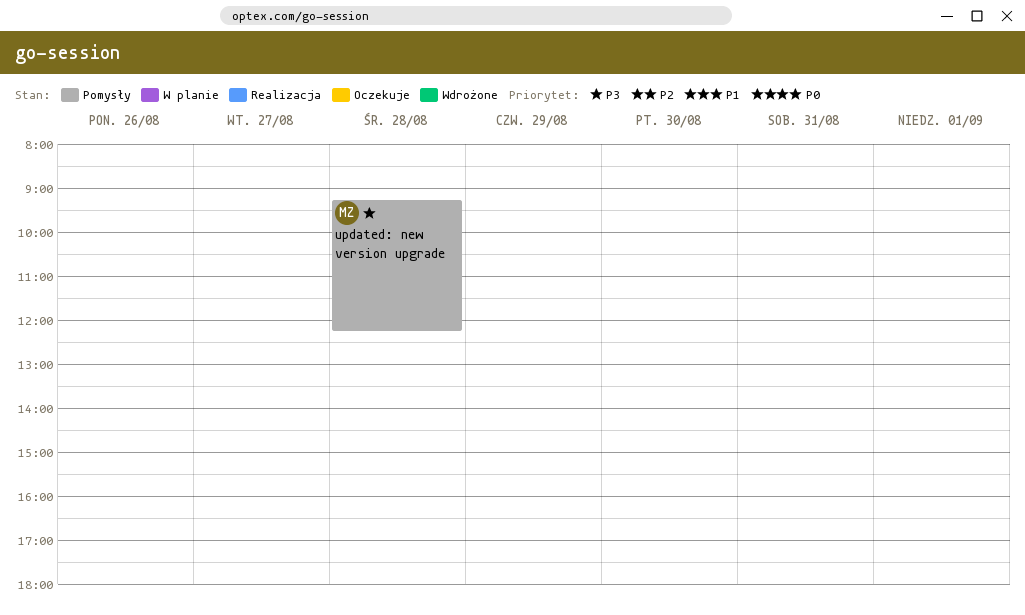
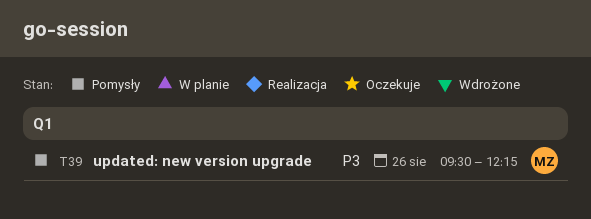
updated: new version upgrade, day: Aug 28 -> Aug 26
updated: new version upgrade, begins: 09:15 -> 09:30

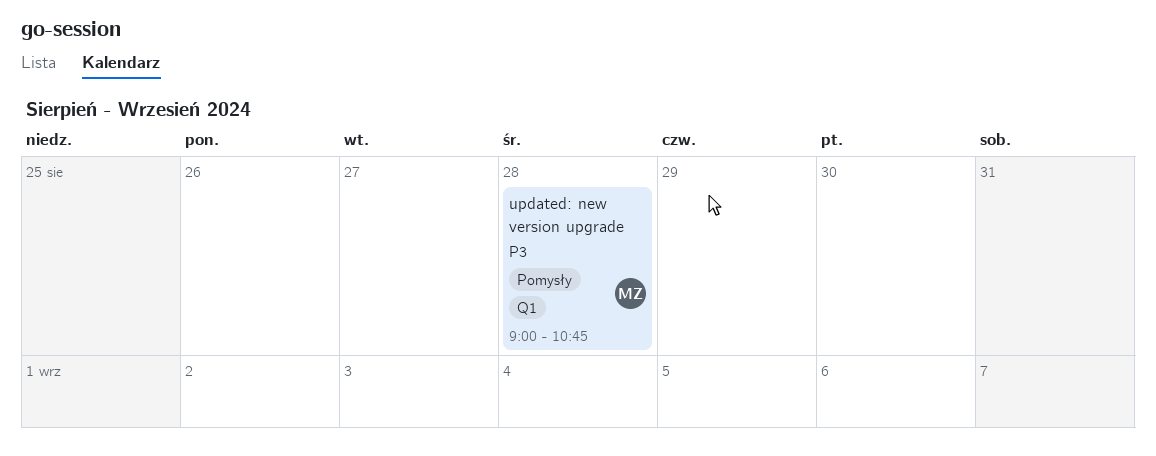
updated: new version upgrade, day: Aug 26 -> Aug 28
updated: new version upgrade, begins: 09:30 -> 09:00
updated: new version upgrade, ends: 12:15 -> 10:45

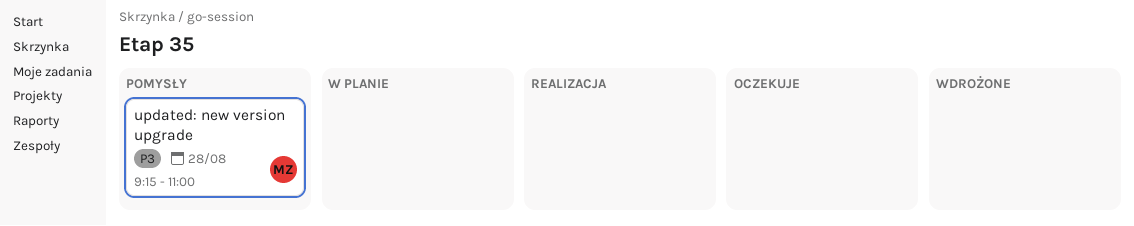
updated: new version upgrade, begins: 09:00 -> 09:15
updated: new version upgrade, ends: 10:45 -> 11:00

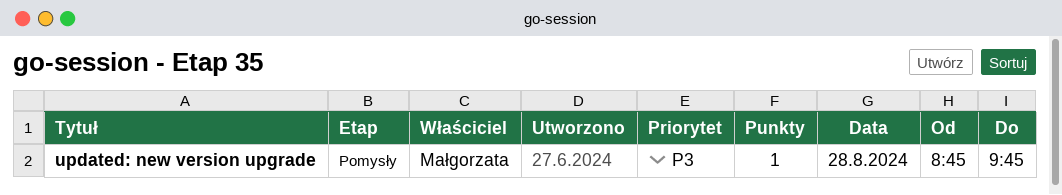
updated: new version upgrade, begins: 09:15 -> 08:45
updated: new version upgrade, ends: 11:00 -> 09:45

